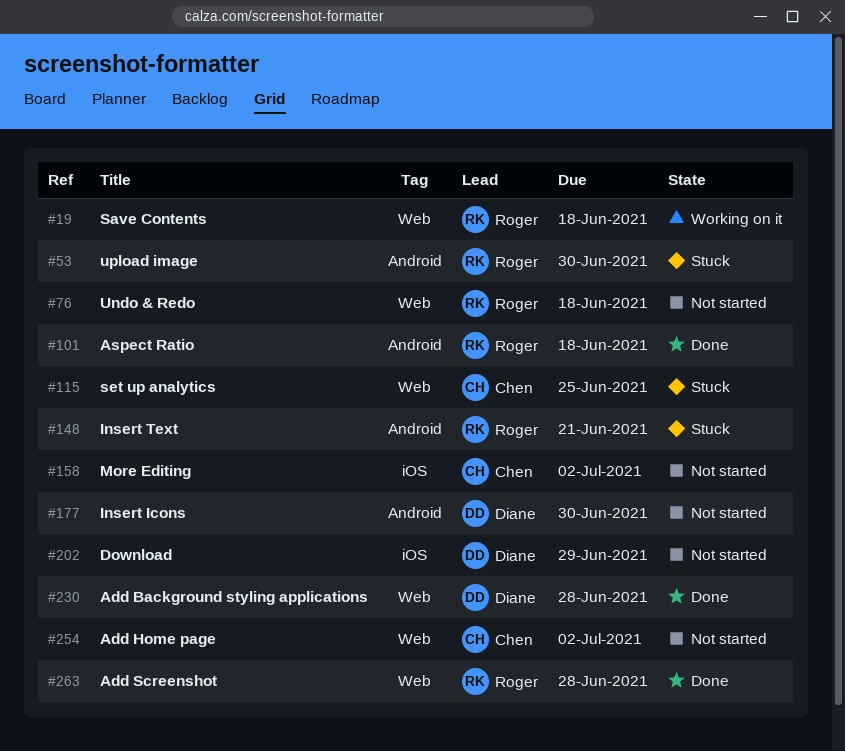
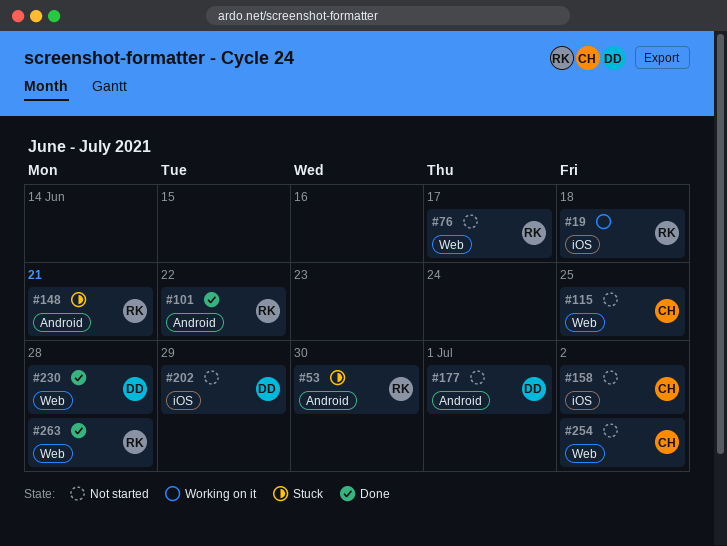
#19, label: Web -> iOS
#76, due: Jun 18 -> Jun 17
#101, due: Jun 18 -> Jun 22
#115, status: Stuck -> Not started
#177, due: Jun 30 -> Jul 1

